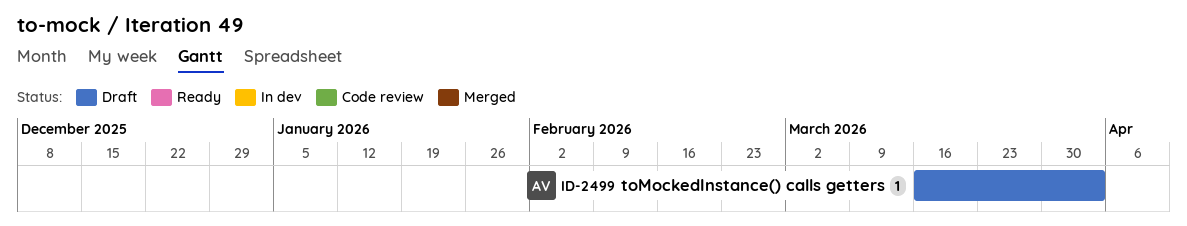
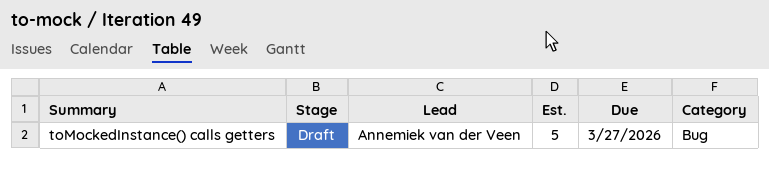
toMockedInstance() calls getters, estimate: 1 -> 5
toMockedInstance() calls getters, due: Apr 3 -> Mar 27

